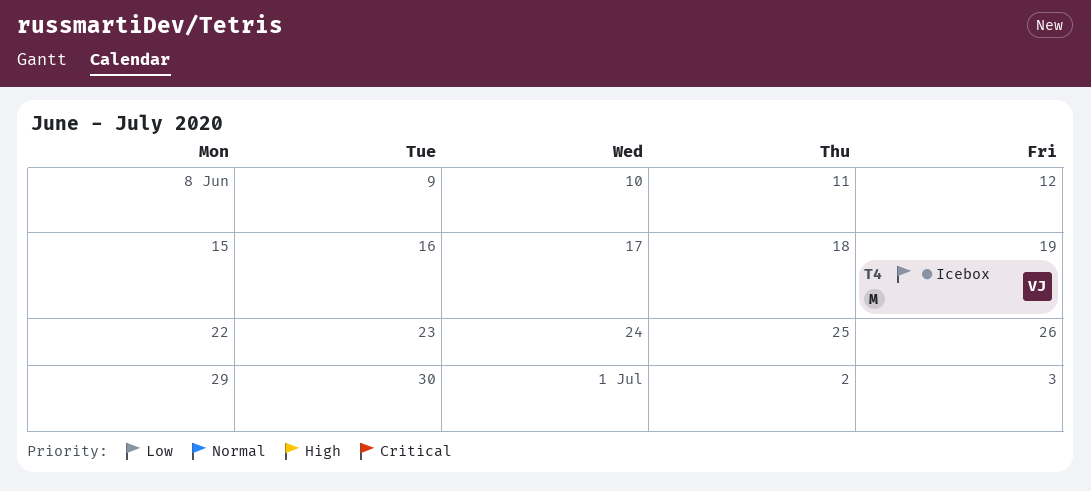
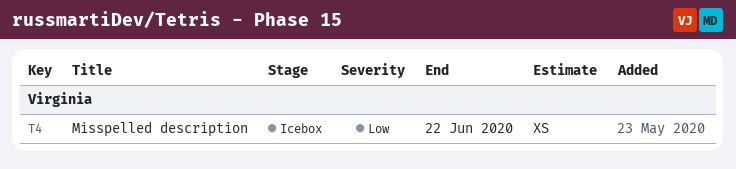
T4, estimate: M -> XS
T4, due: Jun 19 -> Jun 22

